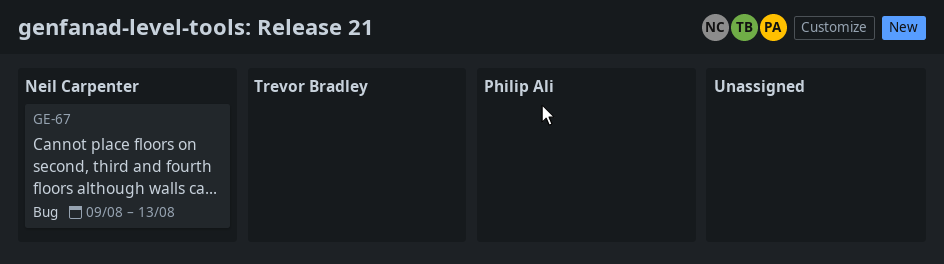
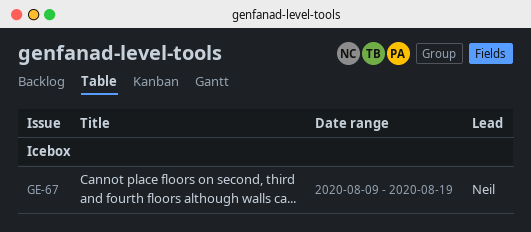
GE-67, due: Aug 13 -> Aug 19

